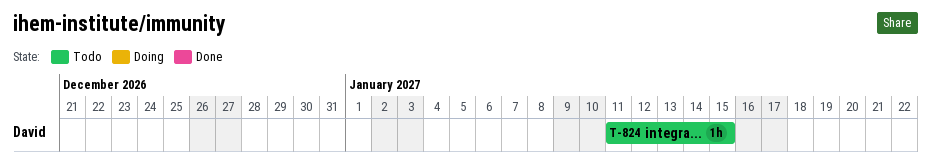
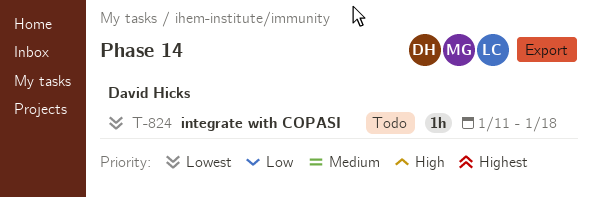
T-824, due: Jan 15 -> Jan 18

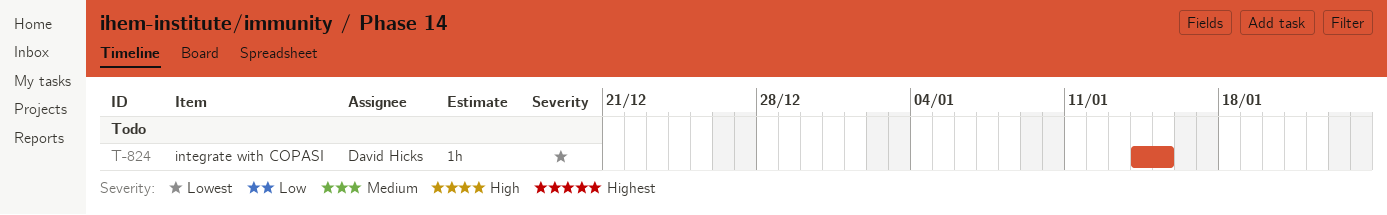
T-824, start: Jan 11 -> Jan 14
T-824, due: Jan 18 -> Jan 15

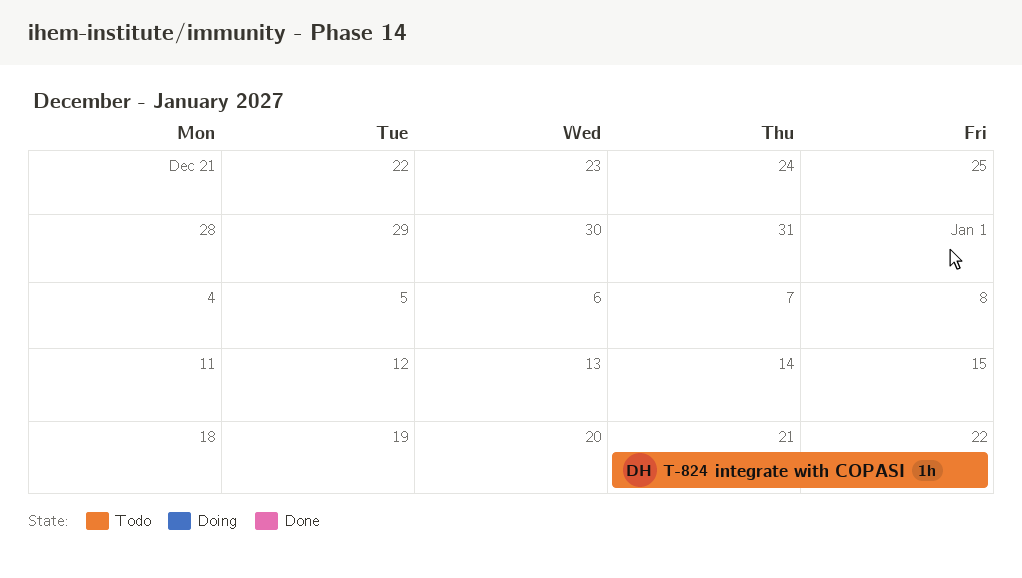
T-824, start: Jan 14 -> Jan 21
T-824, due: Jan 15 -> Jan 22

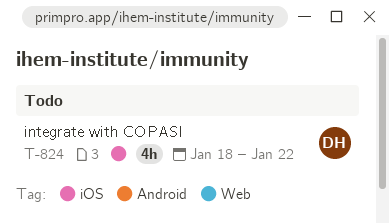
T-824, estimate: 1h -> 4h
T-824, start: Jan 21 -> Jan 18

